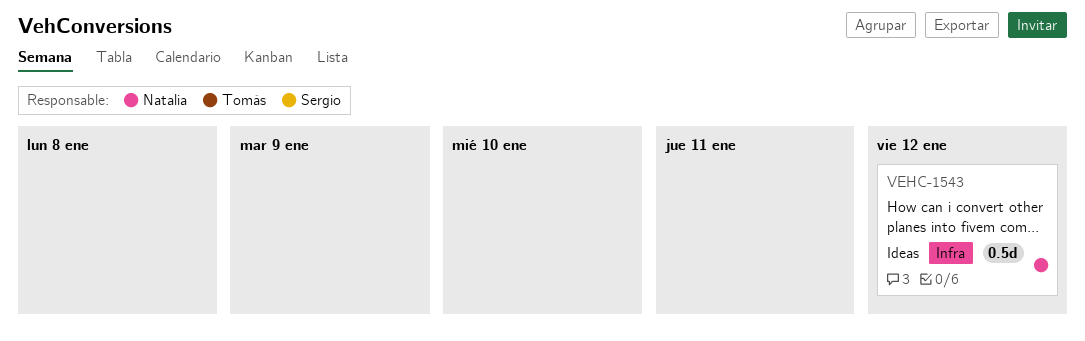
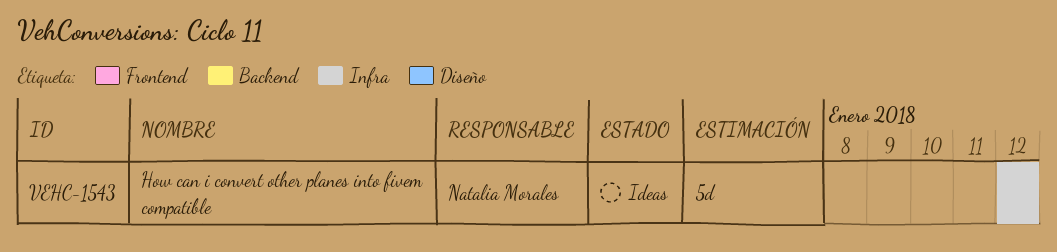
VEHC-1543, estimate: 0.5d -> 5d

